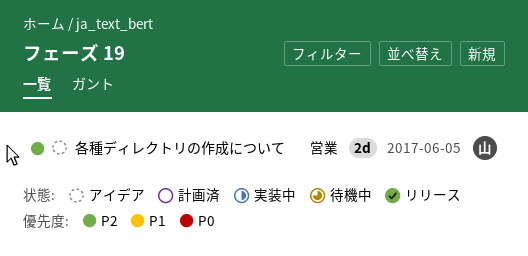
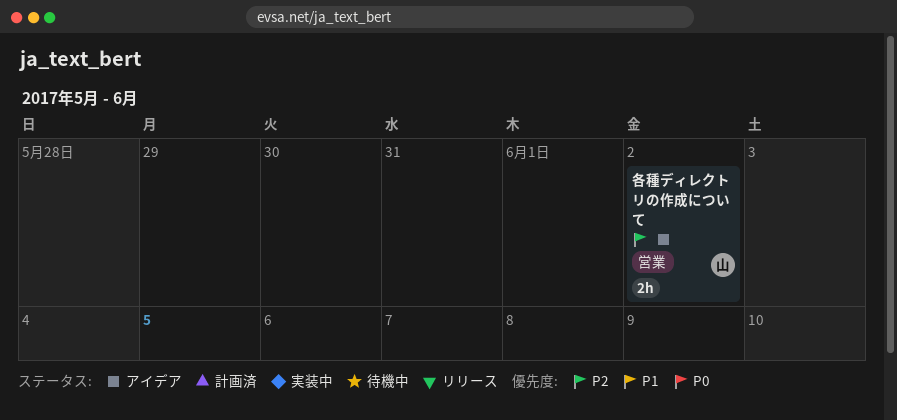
各種ディレクトリの作成について, estimate: 2d -> 2h
各種ディレクトリの作成について, due: Jun 5 -> Jun 2

